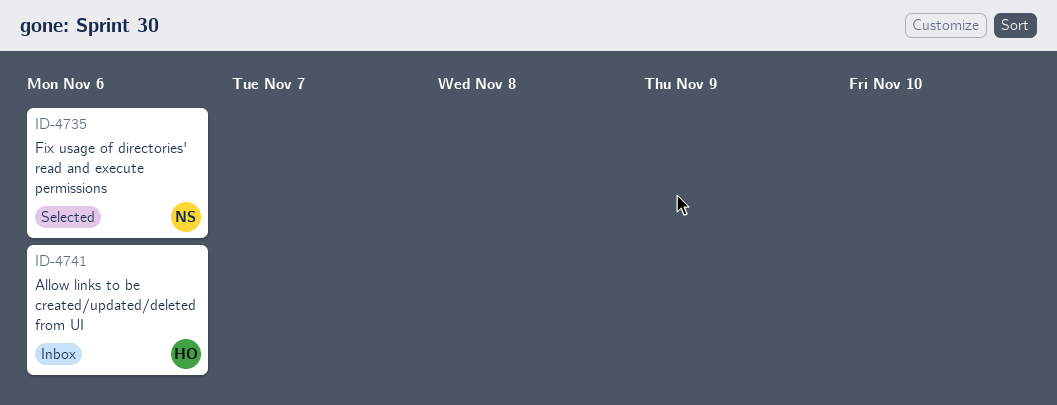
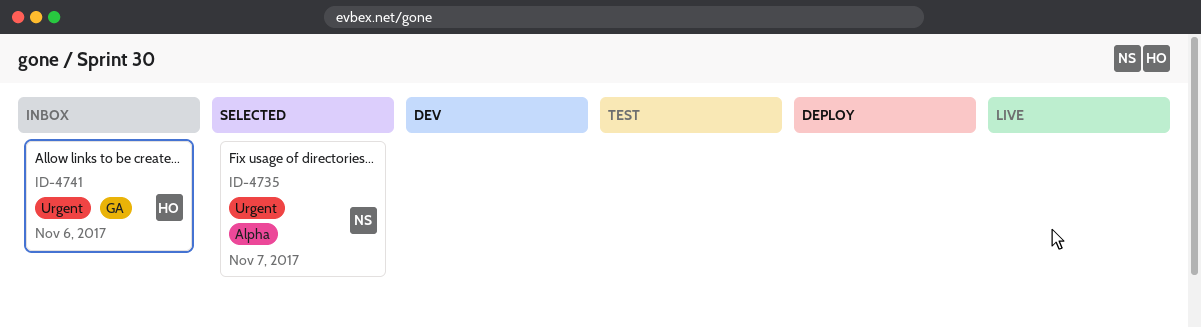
ID-4735, due: Nov 6 -> Nov 7

